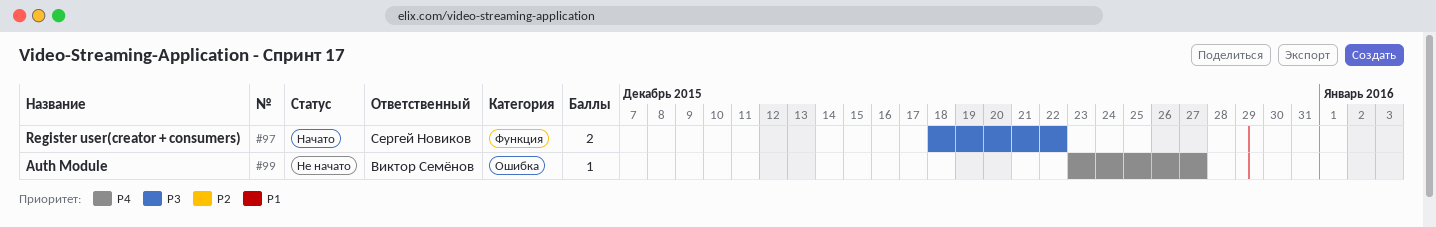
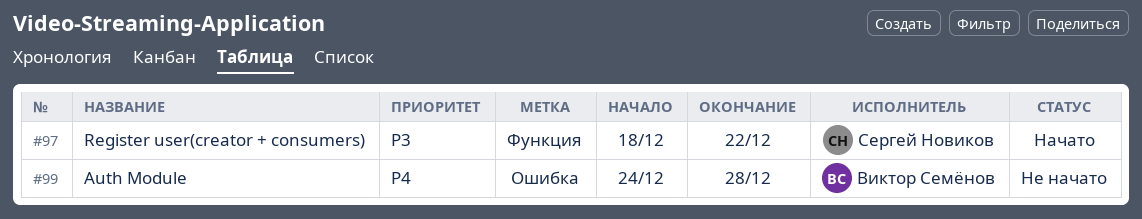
#99, start: Dec 23 -> Dec 24
#99, due: Dec 27 -> Dec 28

